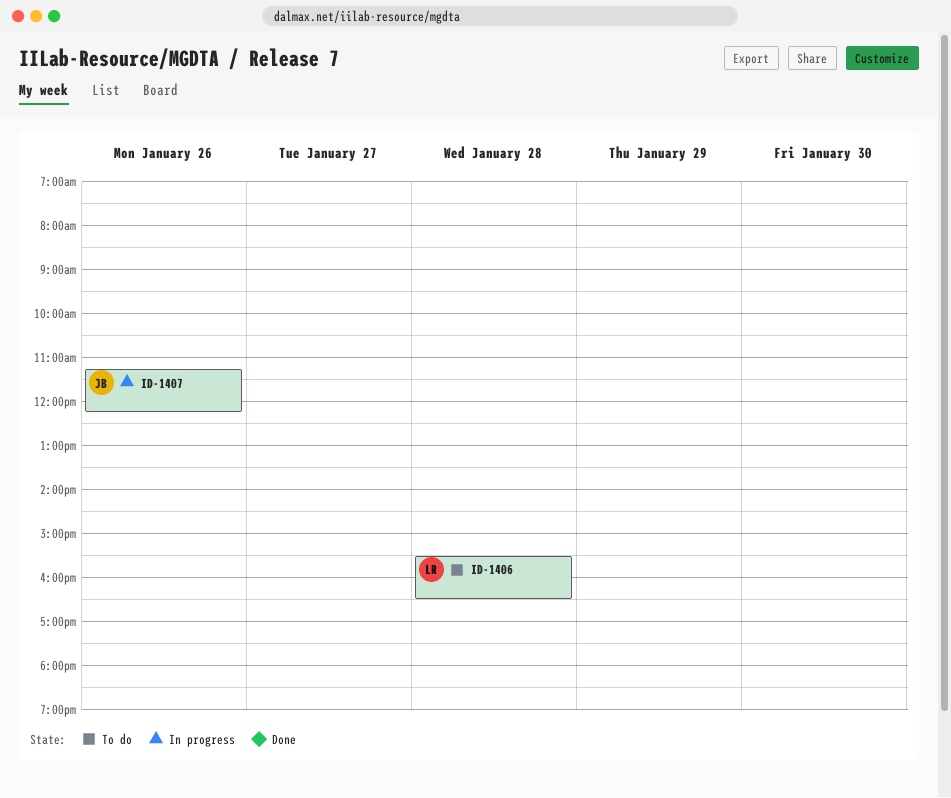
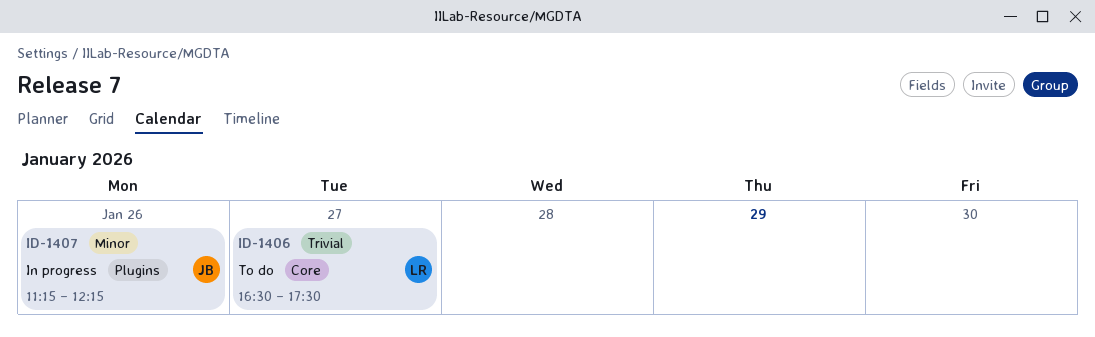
ID-1406, day: Jan 28 -> Jan 27
ID-1406, begins: 15:30 -> 16:30
ID-1406, ends: 16:30 -> 17:30

